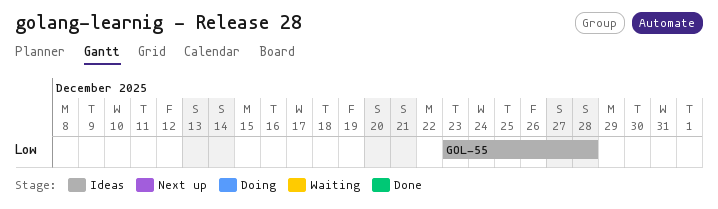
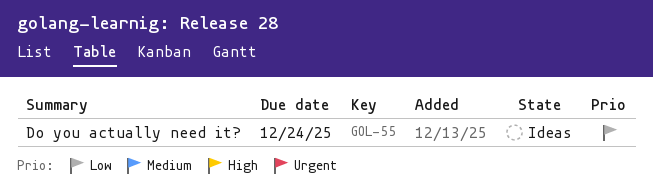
GOL-55, due: Dec 28 -> Dec 24

